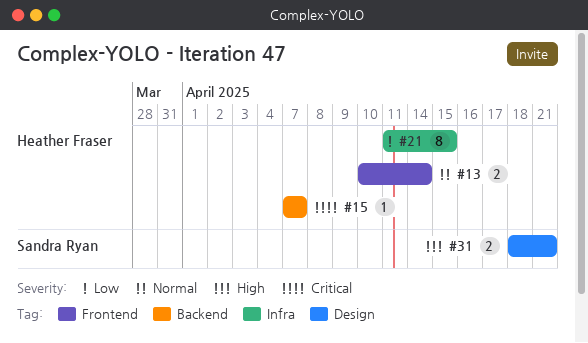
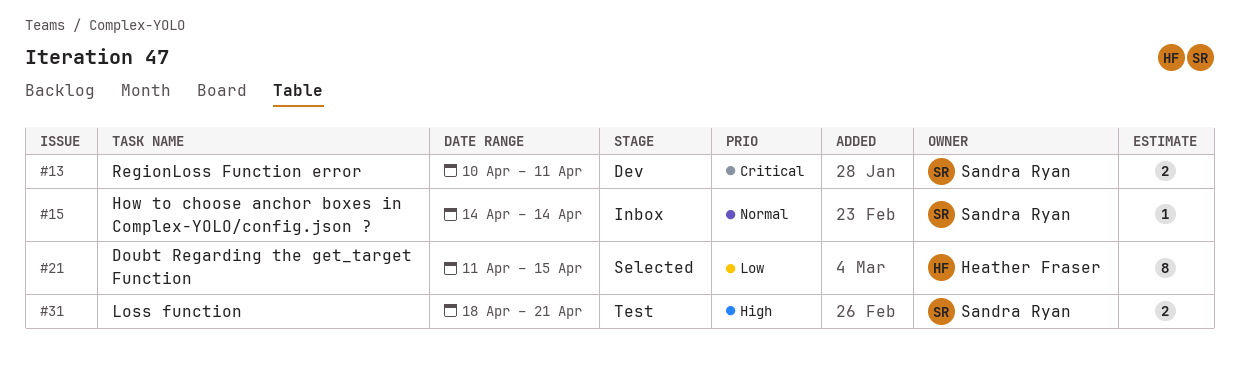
#13, owner: Heather Fraser -> Sandra Ryan
#13, priority: Normal -> Critical
#13, due: Apr 14 -> Apr 11
#15, owner: Heather Fraser -> Sandra Ryan
#15, priority: Critical -> Normal
#15, start: Apr 7 -> Apr 14
#15, due: Apr 7 -> Apr 14

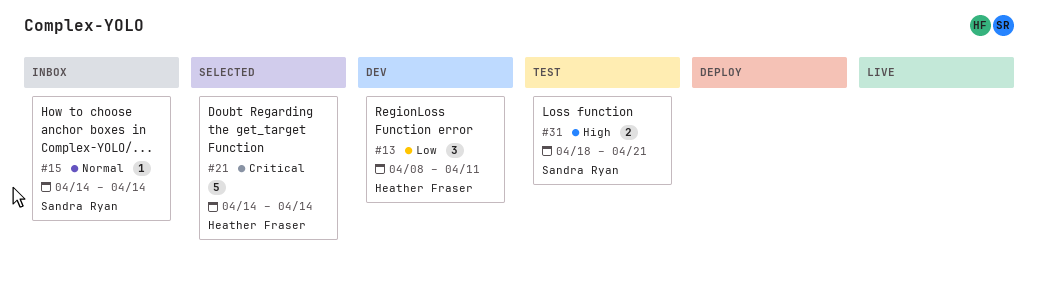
#13, owner: Sandra Ryan -> Heather Fraser
#13, priority: Critical -> Low
#13, estimate: 2 -> 3
#13, start: Apr 10 -> Apr 8
#21, priority: Low -> Critical
#21, estimate: 8 -> 5
#21, start: Apr 11 -> Apr 14
#21, due: Apr 15 -> Apr 14

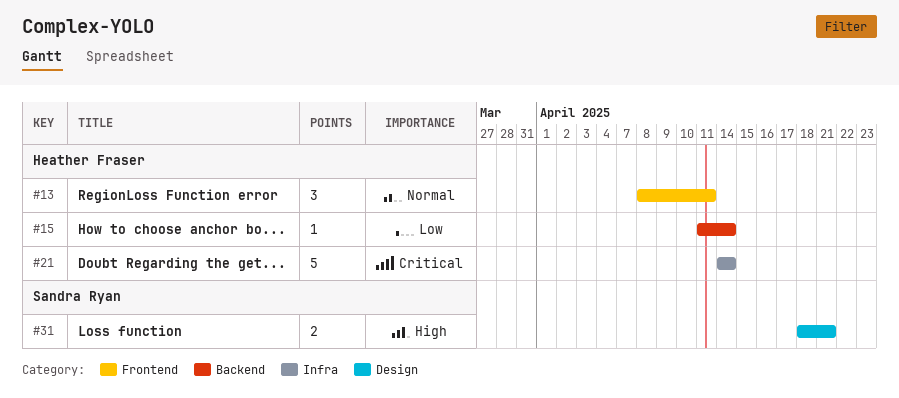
#13, priority: Low -> Normal
#15, owner: Sandra Ryan -> Heather Fraser
#15, priority: Normal -> Low
#15, start: Apr 14 -> Apr 11

